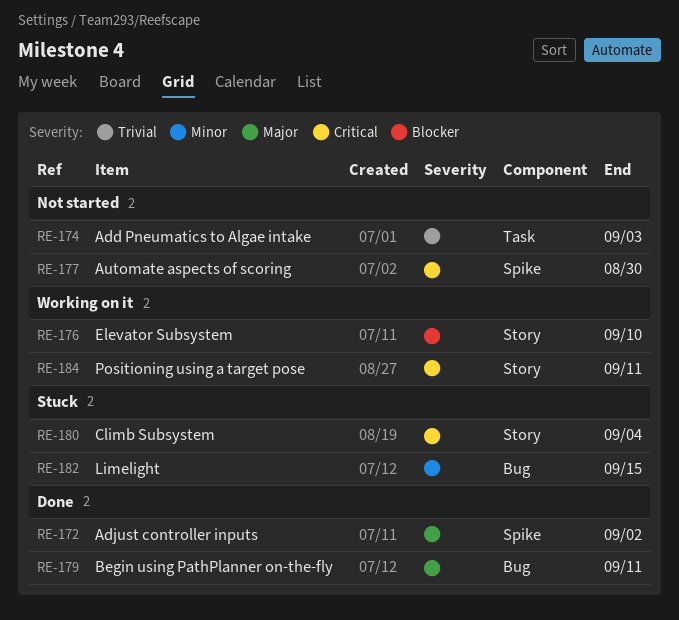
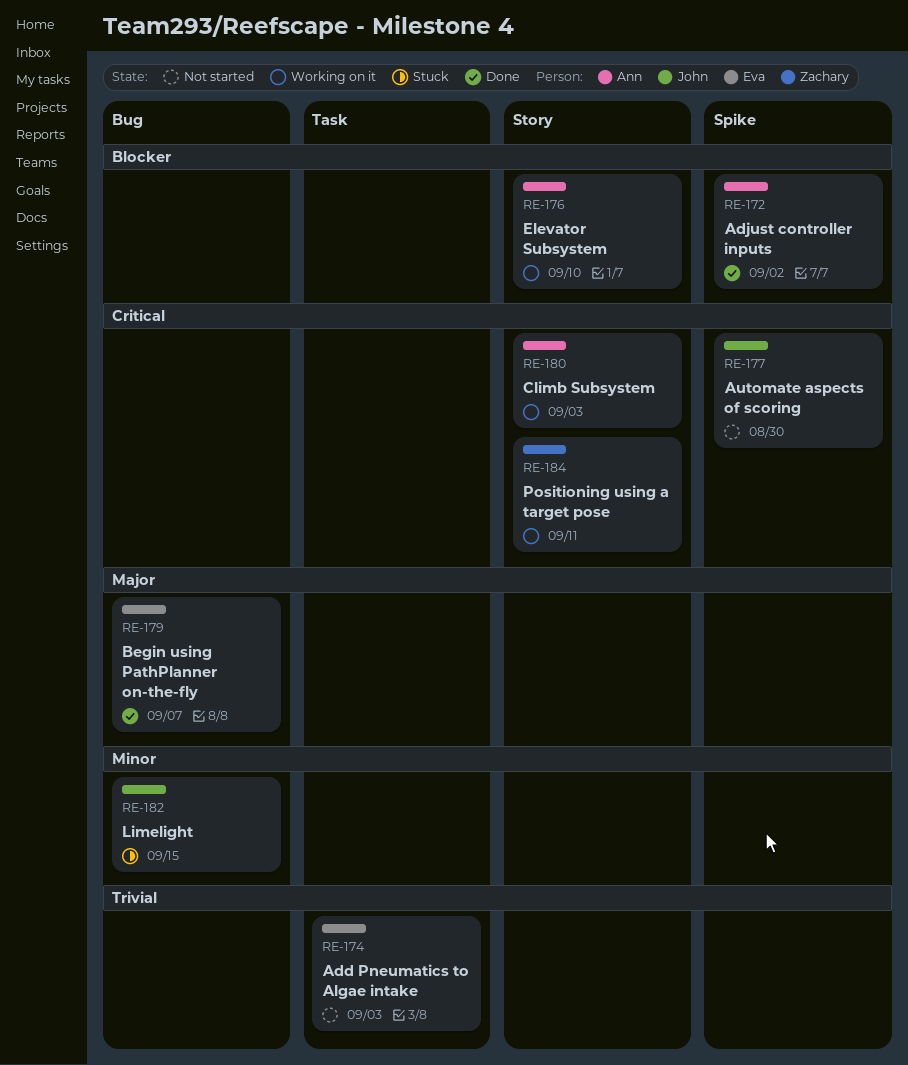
RE-172, priority: Major -> Blocker
RE-179, due: Sep 11 -> Sep 7
RE-180, status: Stuck -> Working on it
RE-180, due: Sep 4 -> Sep 3

